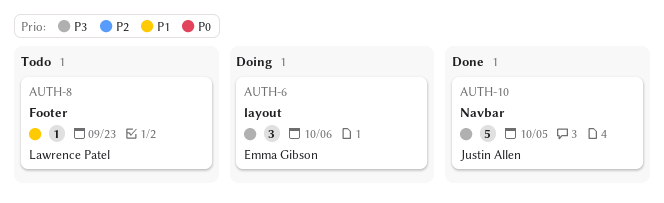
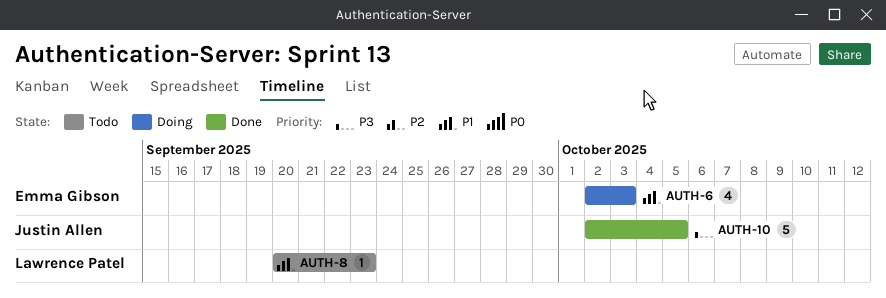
AUTH-6, priority: P3 -> P1
AUTH-6, estimate: 3 -> 4
AUTH-6, due: Oct 6 -> Oct 3

